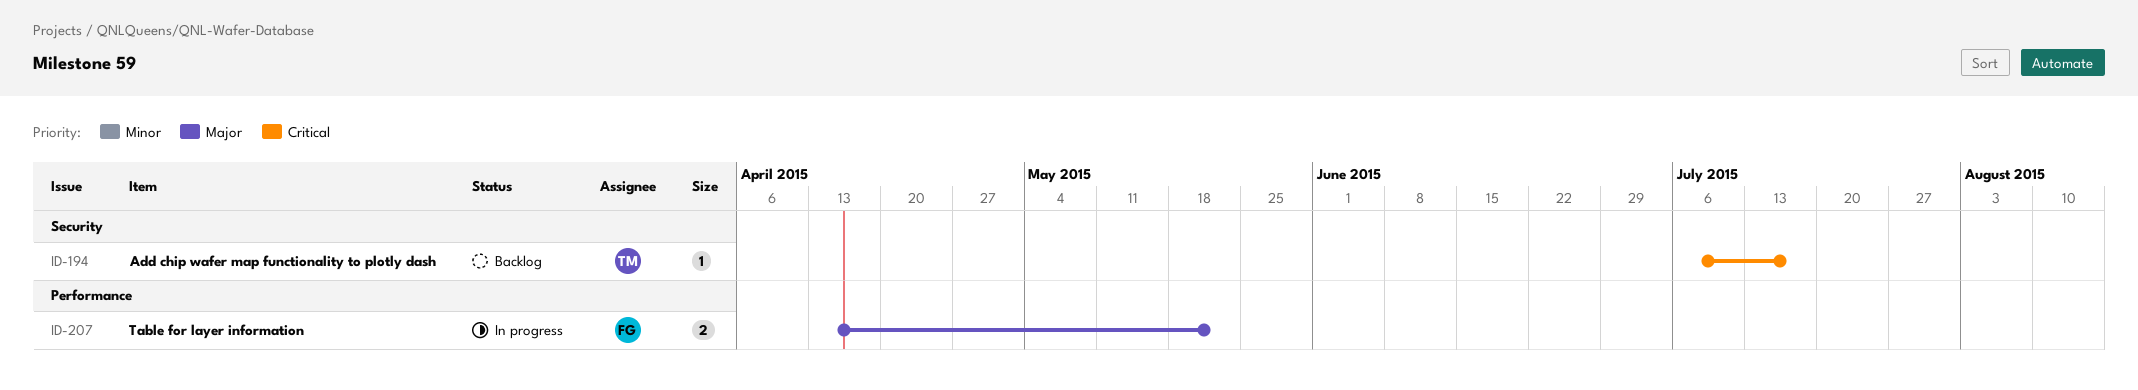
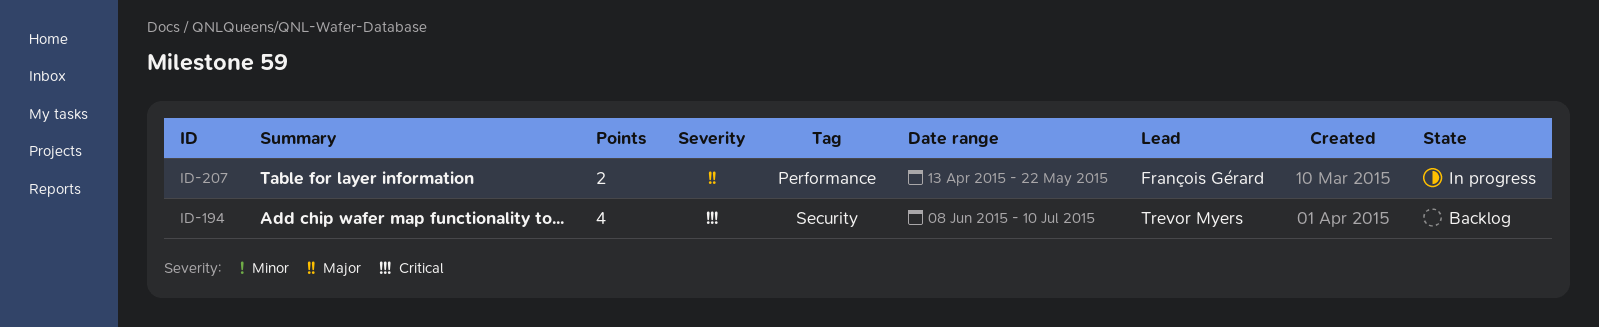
ID-194, estimate: 1 -> 4
ID-194, start: Jul 6 -> Jun 8
ID-194, due: Jul 17 -> Jul 10

